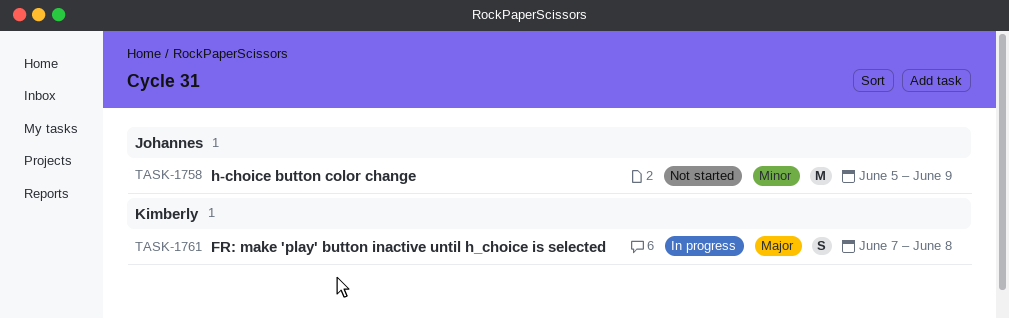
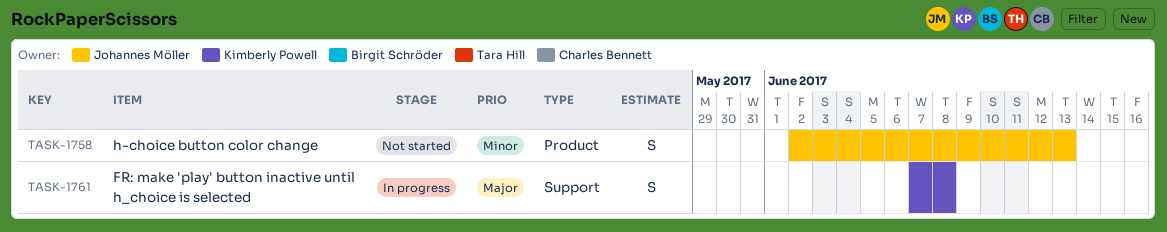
TASK-1758, estimate: M -> S
TASK-1758, start: Jun 5 -> Jun 2
TASK-1758, due: Jun 9 -> Jun 13

